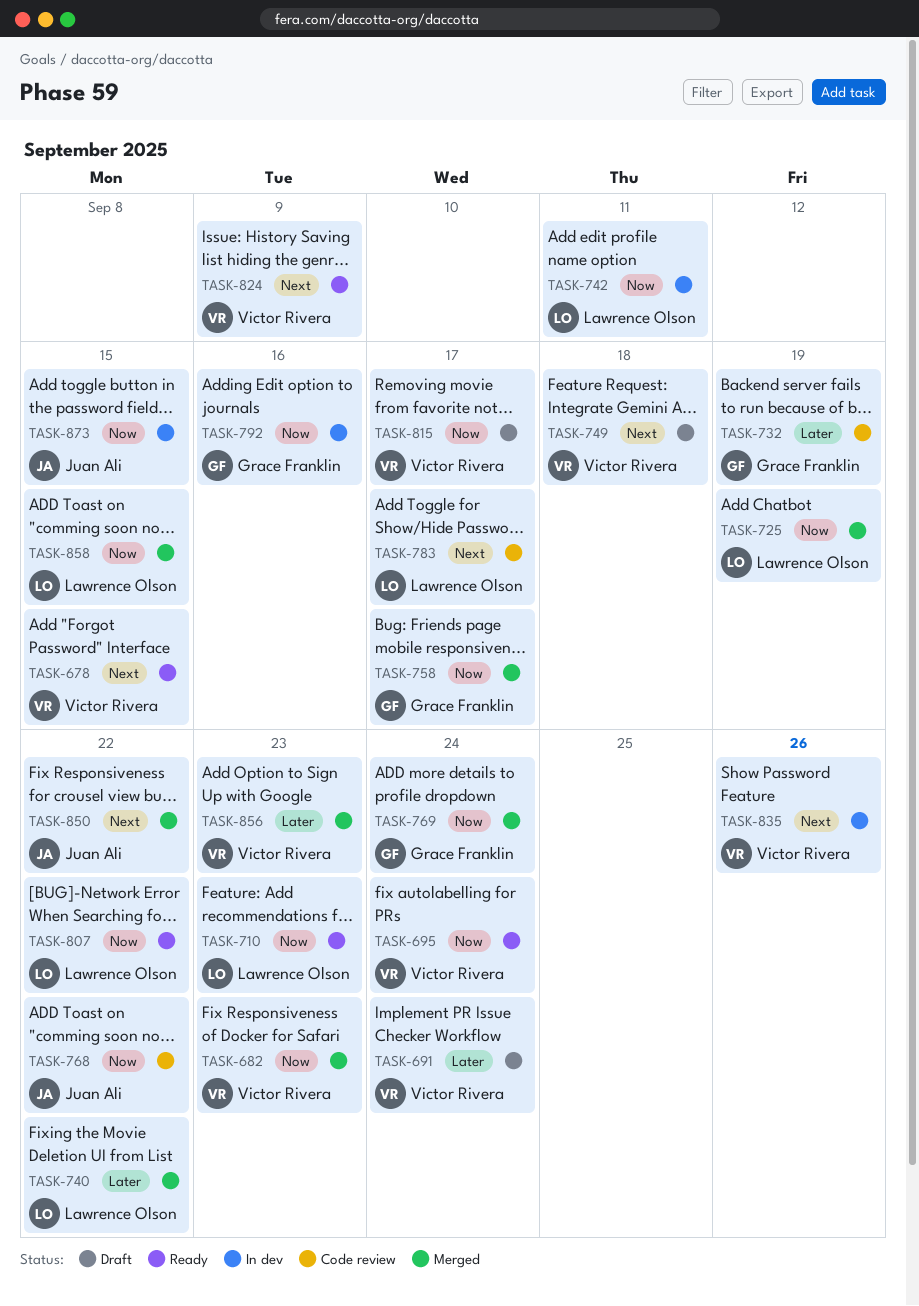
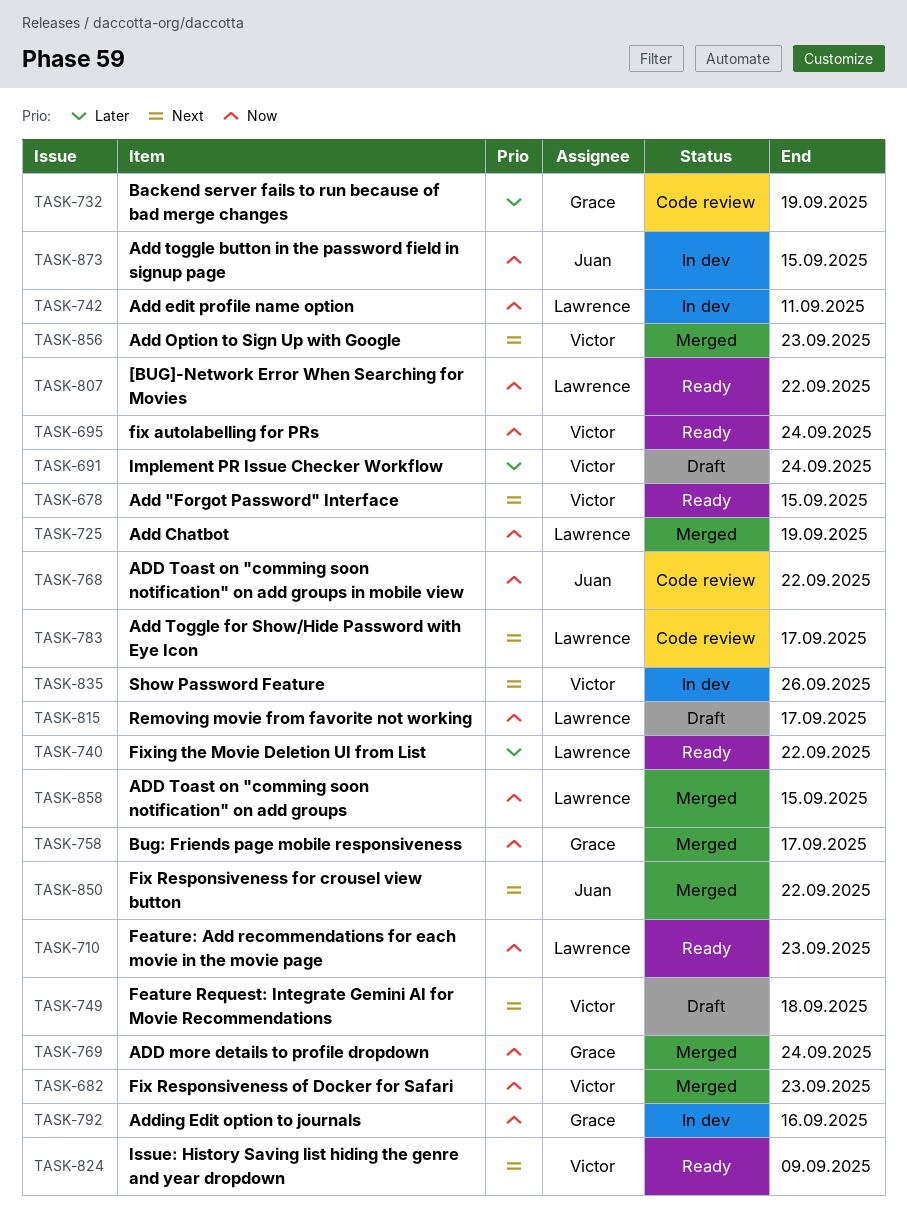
TASK-740, status: Merged -> Ready
TASK-815, owner: Victor Rivera -> Lawrence Olson
TASK-856, priority: Later -> Next

